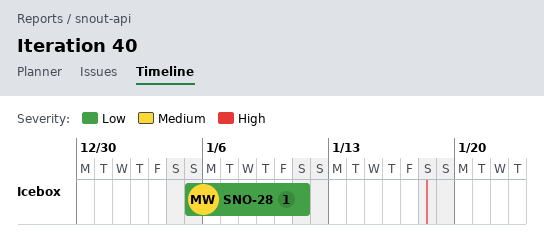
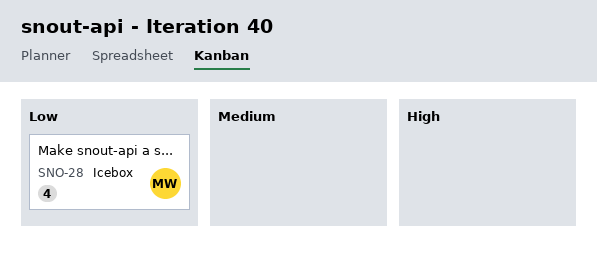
SNO-28, estimate: 1 -> 4

